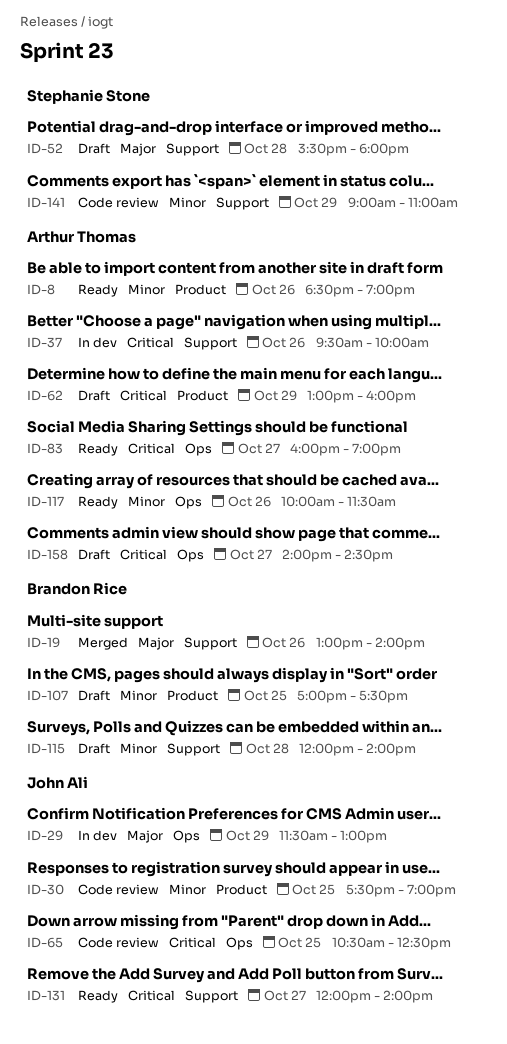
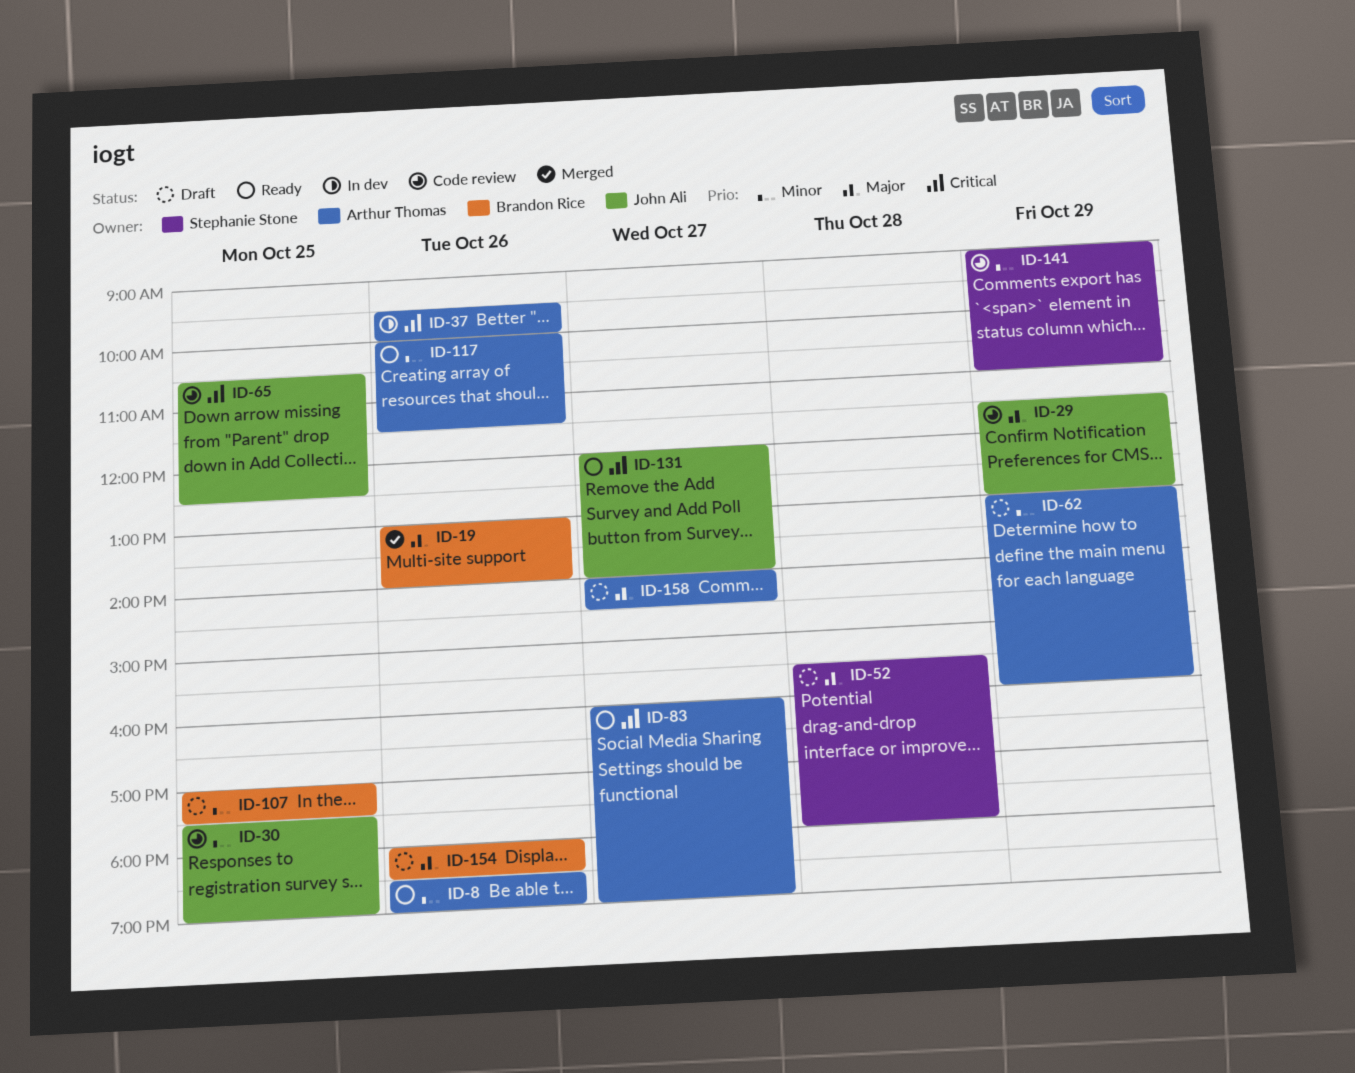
ID-29, status: In dev -> Code review
ID-62, priority: Critical -> Minor
ID-115: present -> none
ID-154: none -> present
ID-158, priority: Critical -> Major

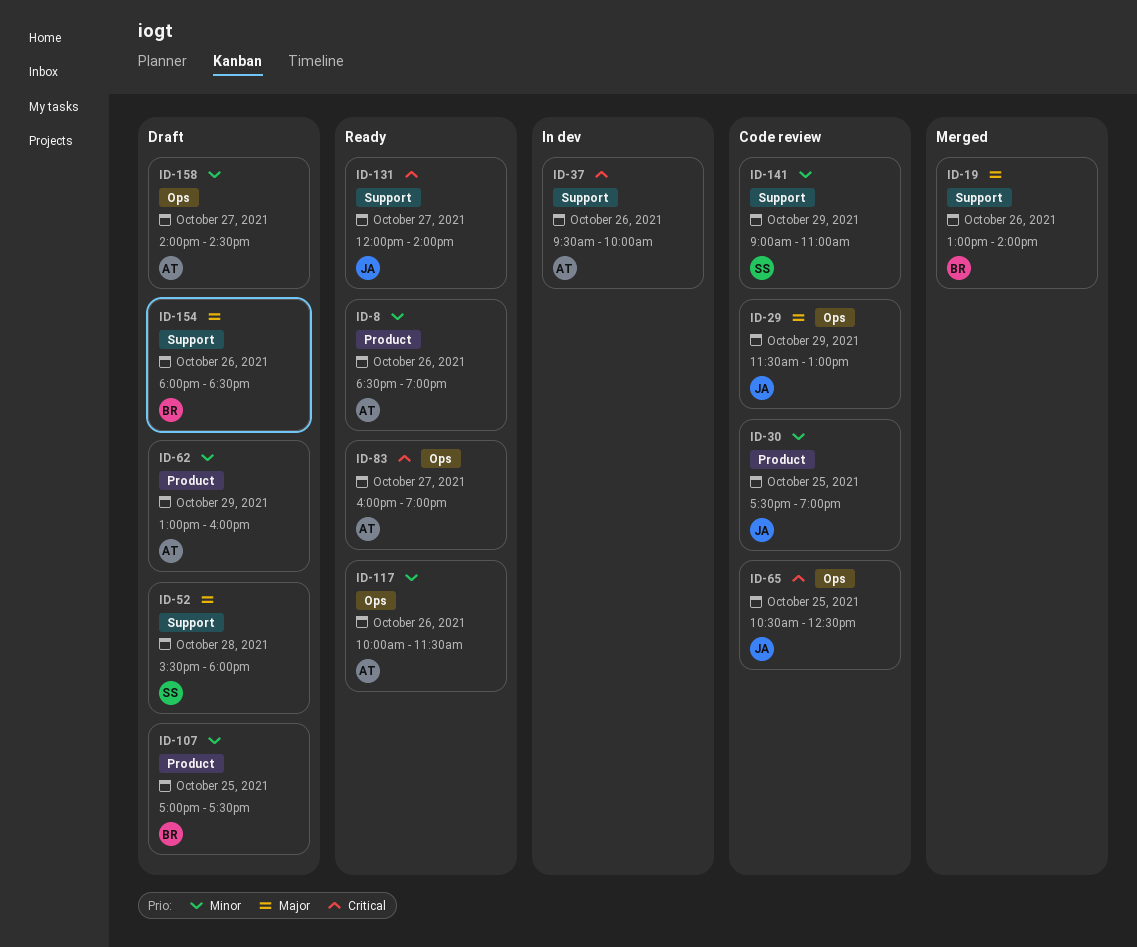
ID-158, priority: Major -> Minor

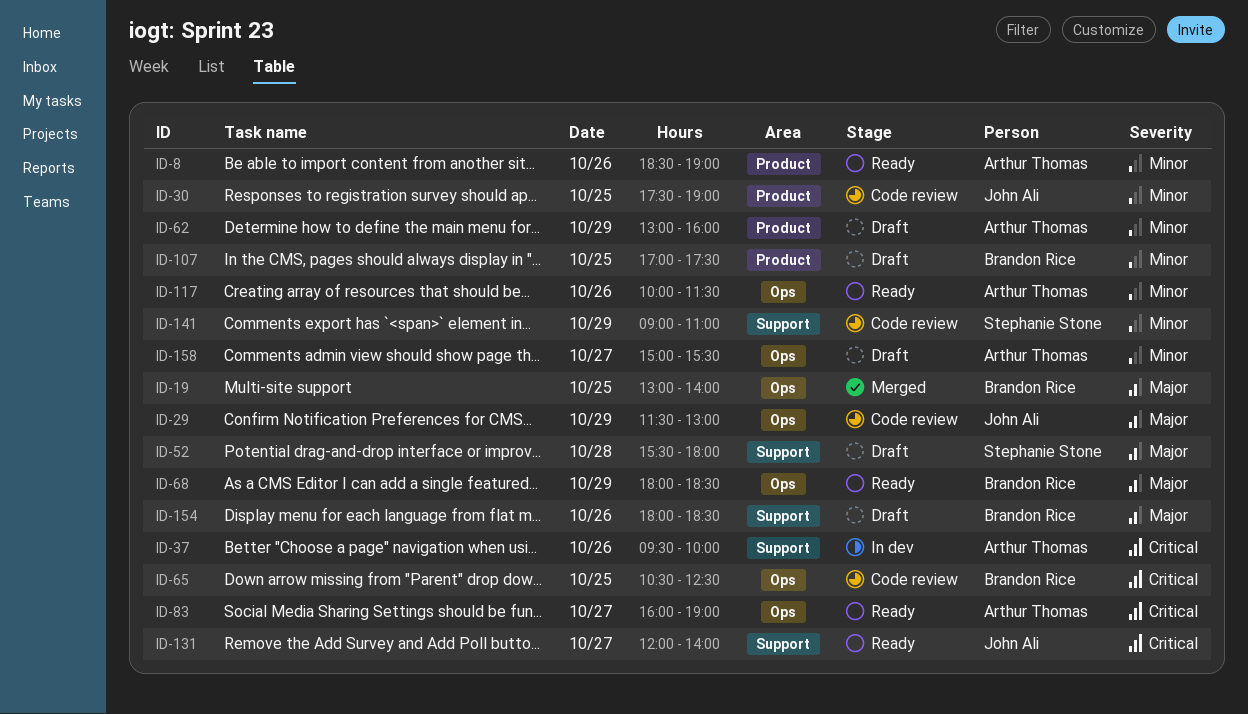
ID-19, label: Support -> Ops
ID-19, day: Oct 26 -> Oct 25
ID-65, owner: John Ali -> Brandon Rice
ID-68: none -> present
ID-158, begins: 14:00 -> 15:00
ID-158, ends: 14:30 -> 15:30

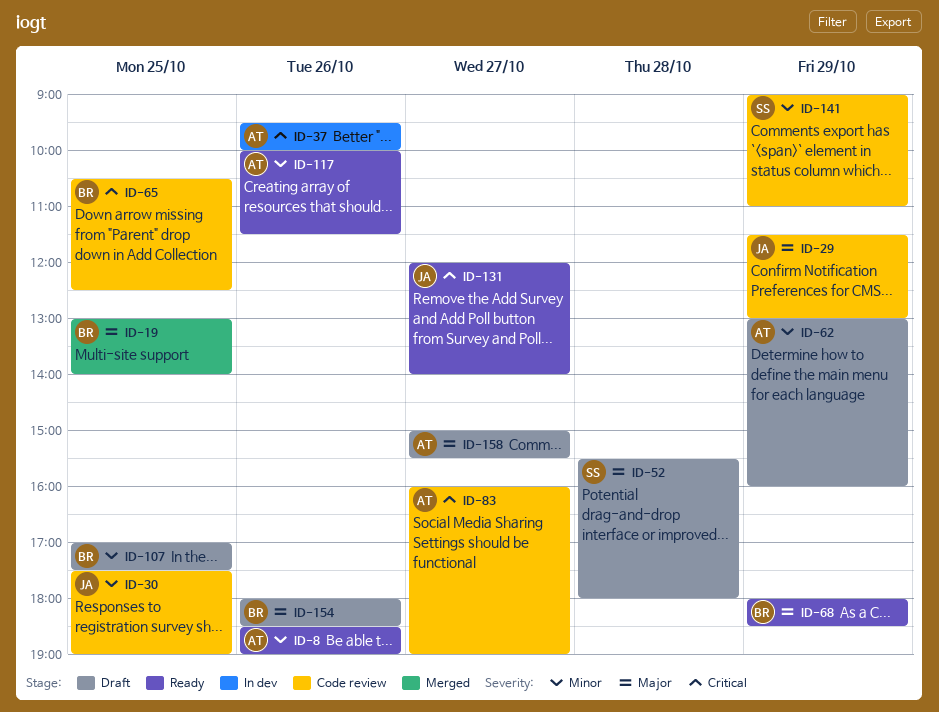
ID-83, status: Ready -> Code review
ID-158, priority: Minor -> Major

